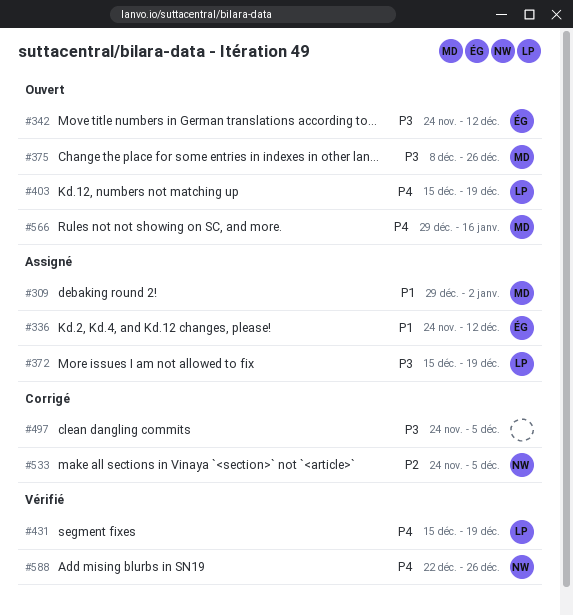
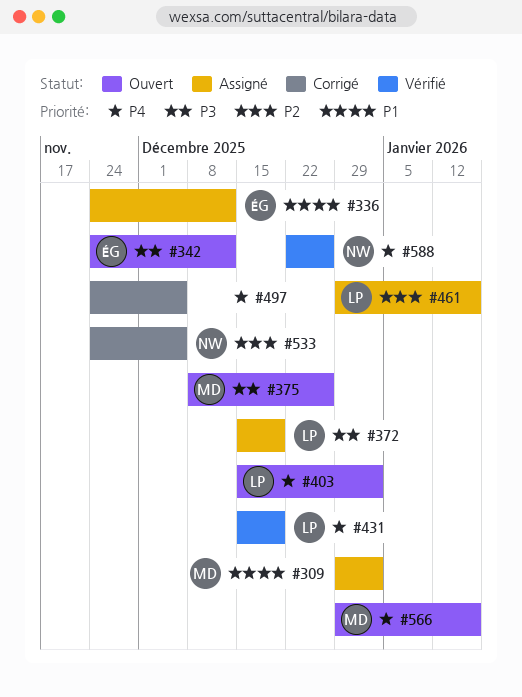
#403, due: Dec 19 -> Jan 2
#461: none -> present
#497, priority: P3 -> P4

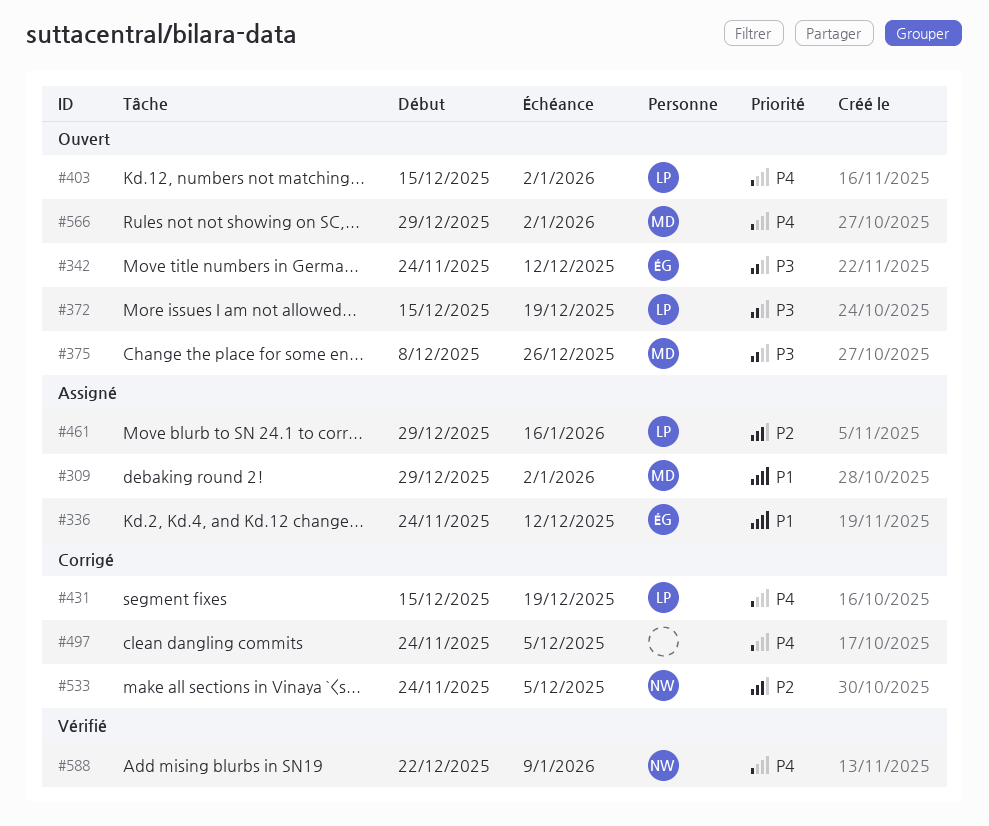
#372, status: Assigné -> Ouvert
#431, status: Vérifié -> Corrigé
#566, due: Jan 16 -> Jan 2
#588, due: Dec 26 -> Jan 9

